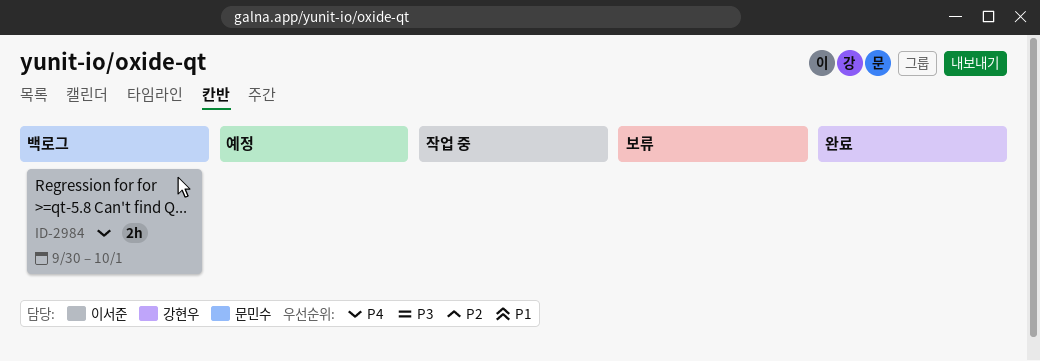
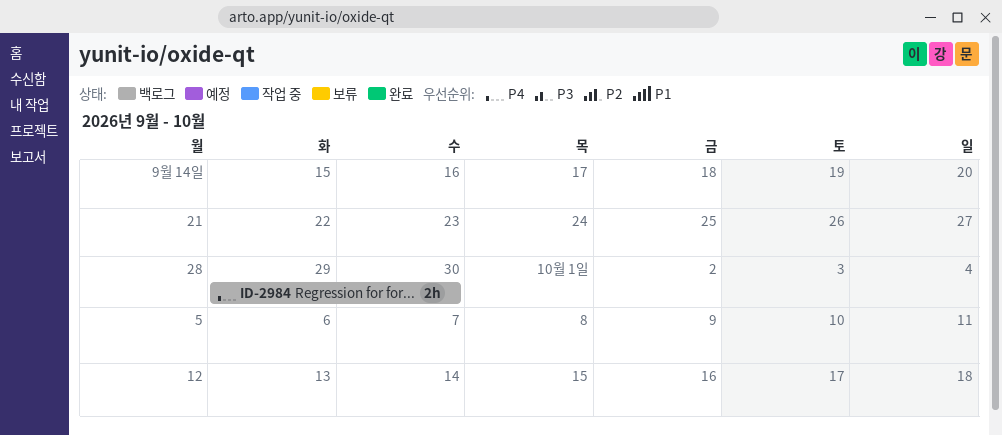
ID-2984, start: Sep 30 -> Sep 29
ID-2984, due: Oct 1 -> Sep 30

